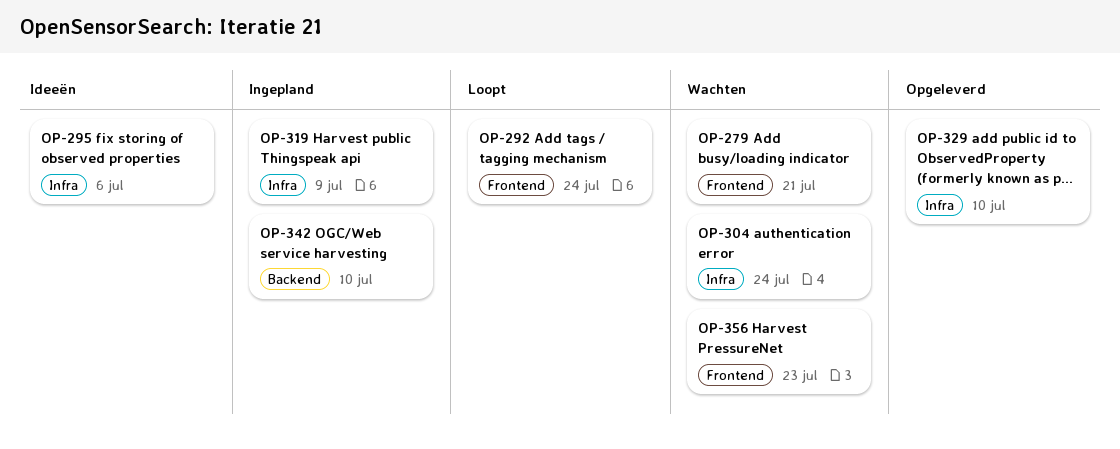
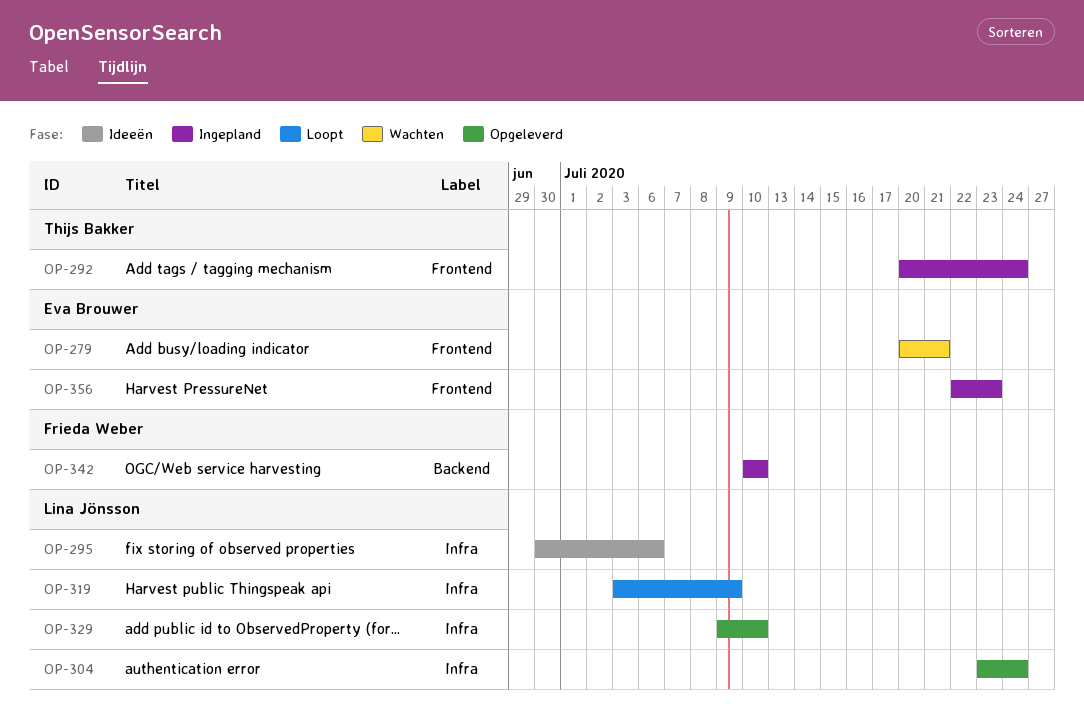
OP-292, status: Loopt -> Ingepland
OP-304, status: Wachten -> Opgeleverd
OP-319, status: Ingepland -> Loopt
OP-356, status: Wachten -> Ingepland

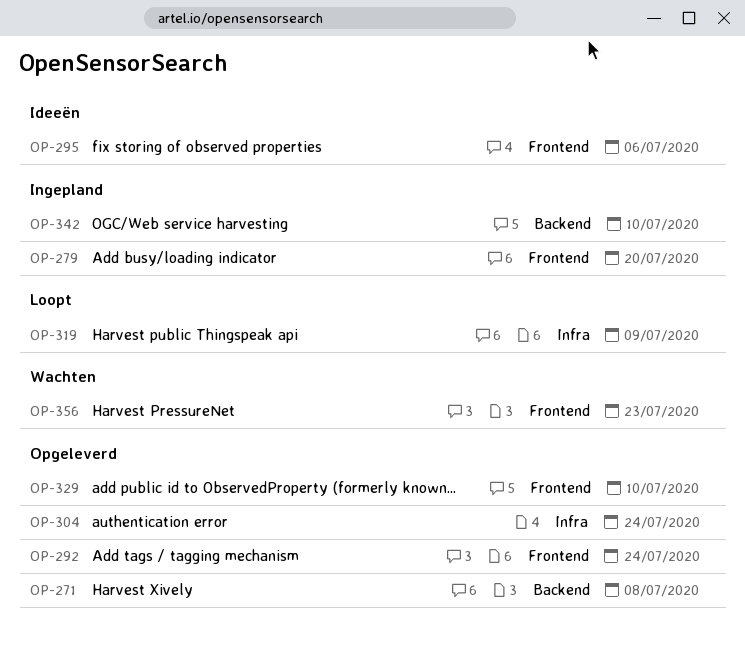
OP-271: none -> present
OP-279, status: Wachten -> Ingepland
OP-279, due: Jul 21 -> Jul 20
OP-292, status: Ingepland -> Opgeleverd
OP-295, label: Infra -> Frontend
OP-329, label: Infra -> Frontend
OP-356, status: Ingepland -> Wachten

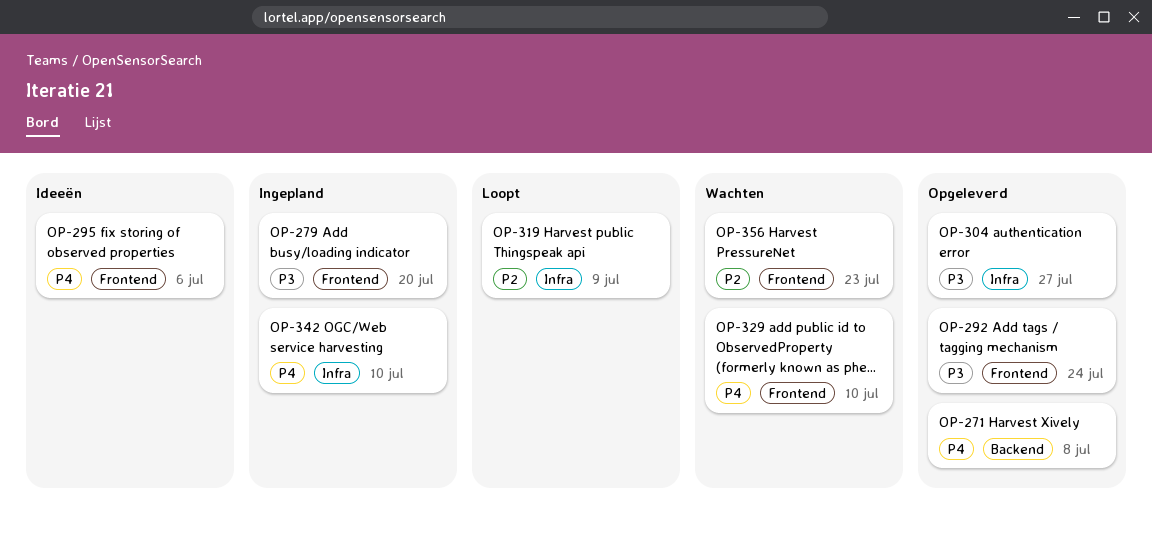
OP-304, due: Jul 24 -> Jul 27
OP-329, status: Opgeleverd -> Wachten
OP-342, label: Backend -> Infra

